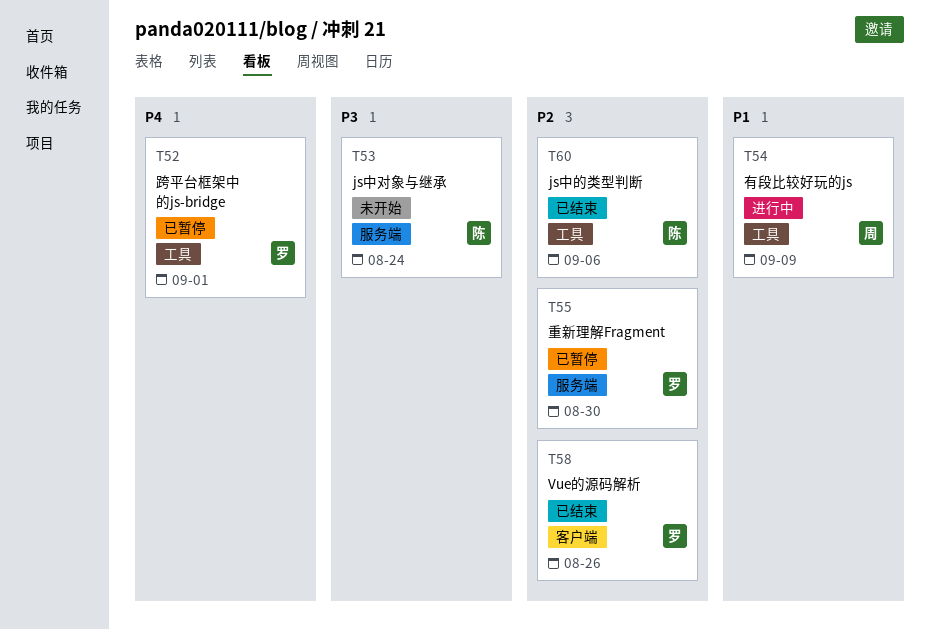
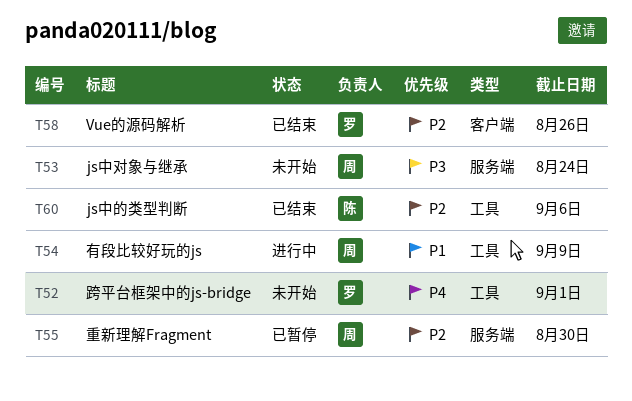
T52, status: 已暂停 -> 未开始
T53, owner: 陈 -> 周
T55, owner: 罗 -> 周

